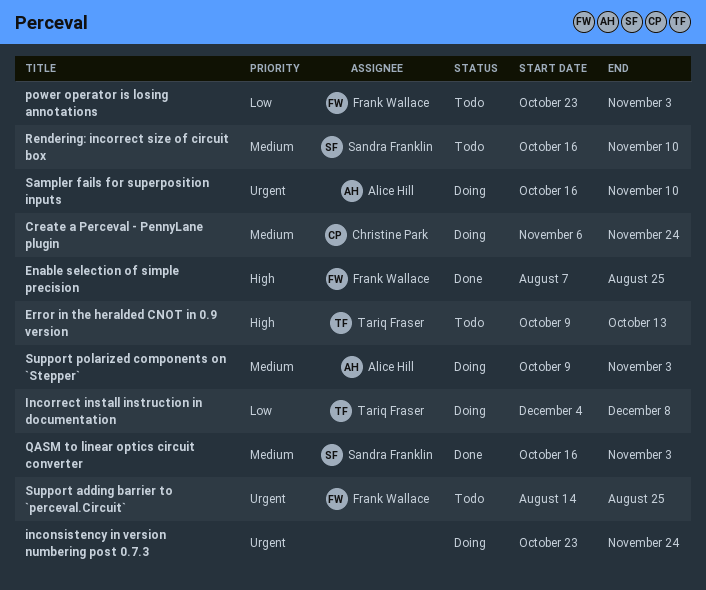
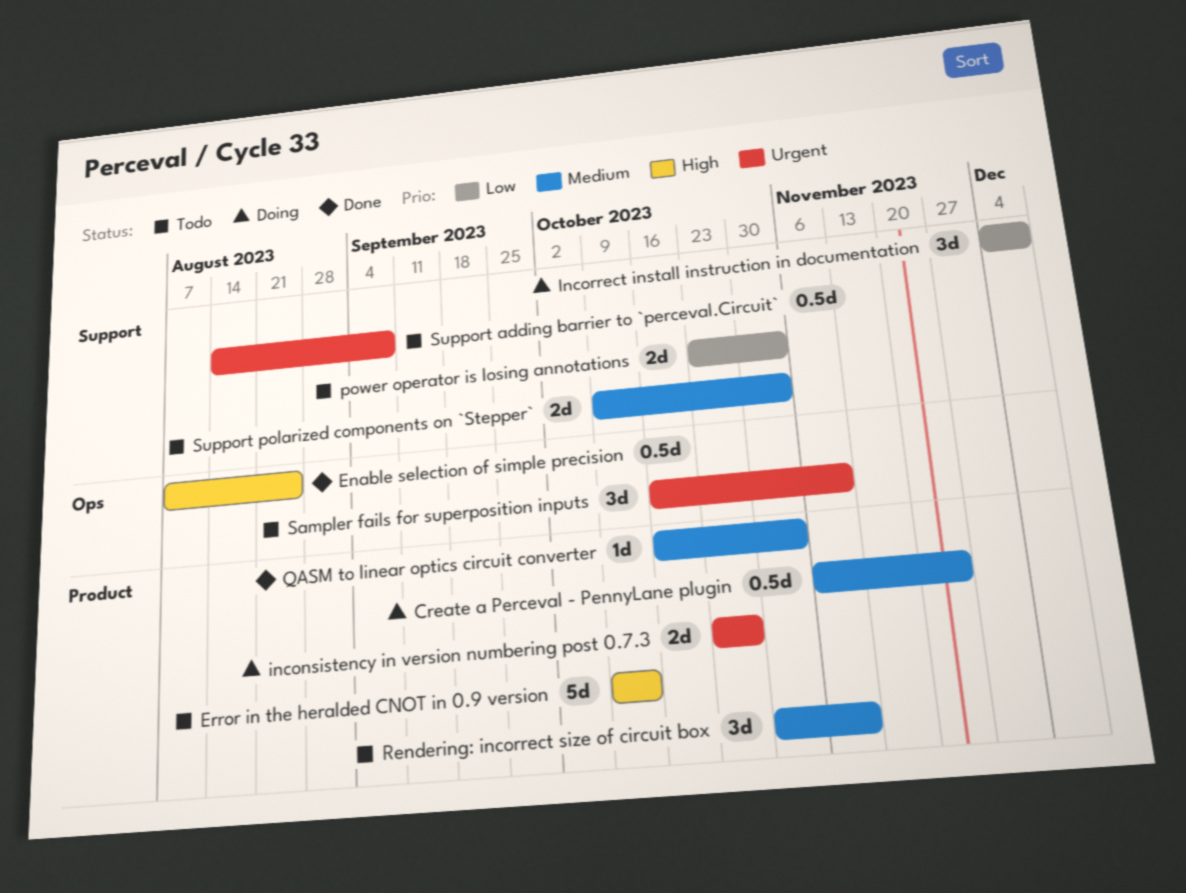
inconsistency in version numbering post 0.7.3, due: Nov 24 -> Oct 27
Rendering: incorrect size of circuit box, start: Oct 16 -> Oct 30
Sampler fails for superposition inputs, status: Doing -> Todo
Support adding barrier to `perceval.Circuit`, due: Aug 25 -> Sep 8
Support polarized components on `Stepper`, status: Doing -> Todo

